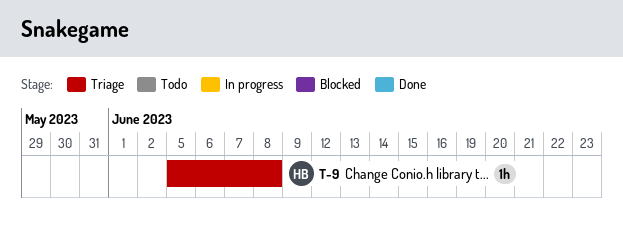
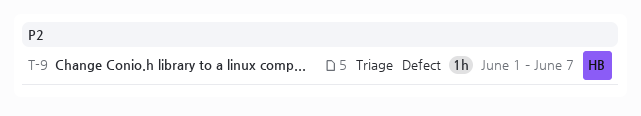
T-9, start: Jun 5 -> Jun 1
T-9, due: Jun 8 -> Jun 7

